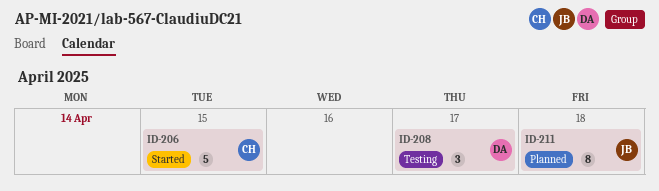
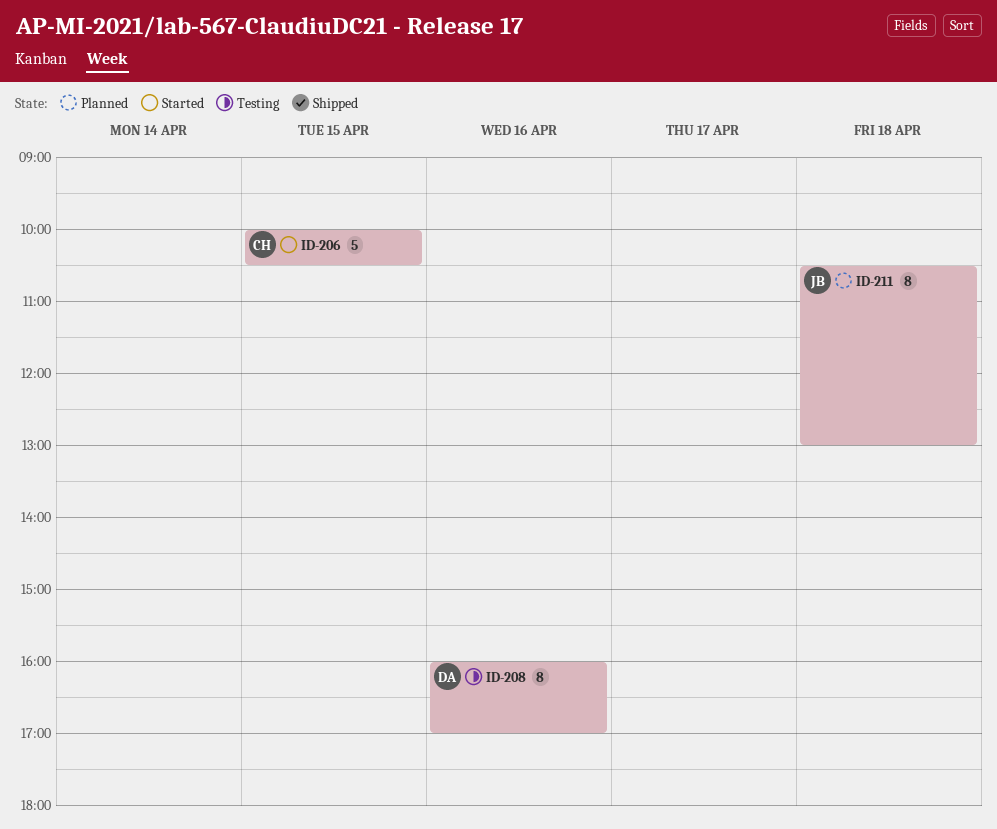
ID-208, estimate: 3 -> 8
ID-208, day: Apr 17 -> Apr 16

